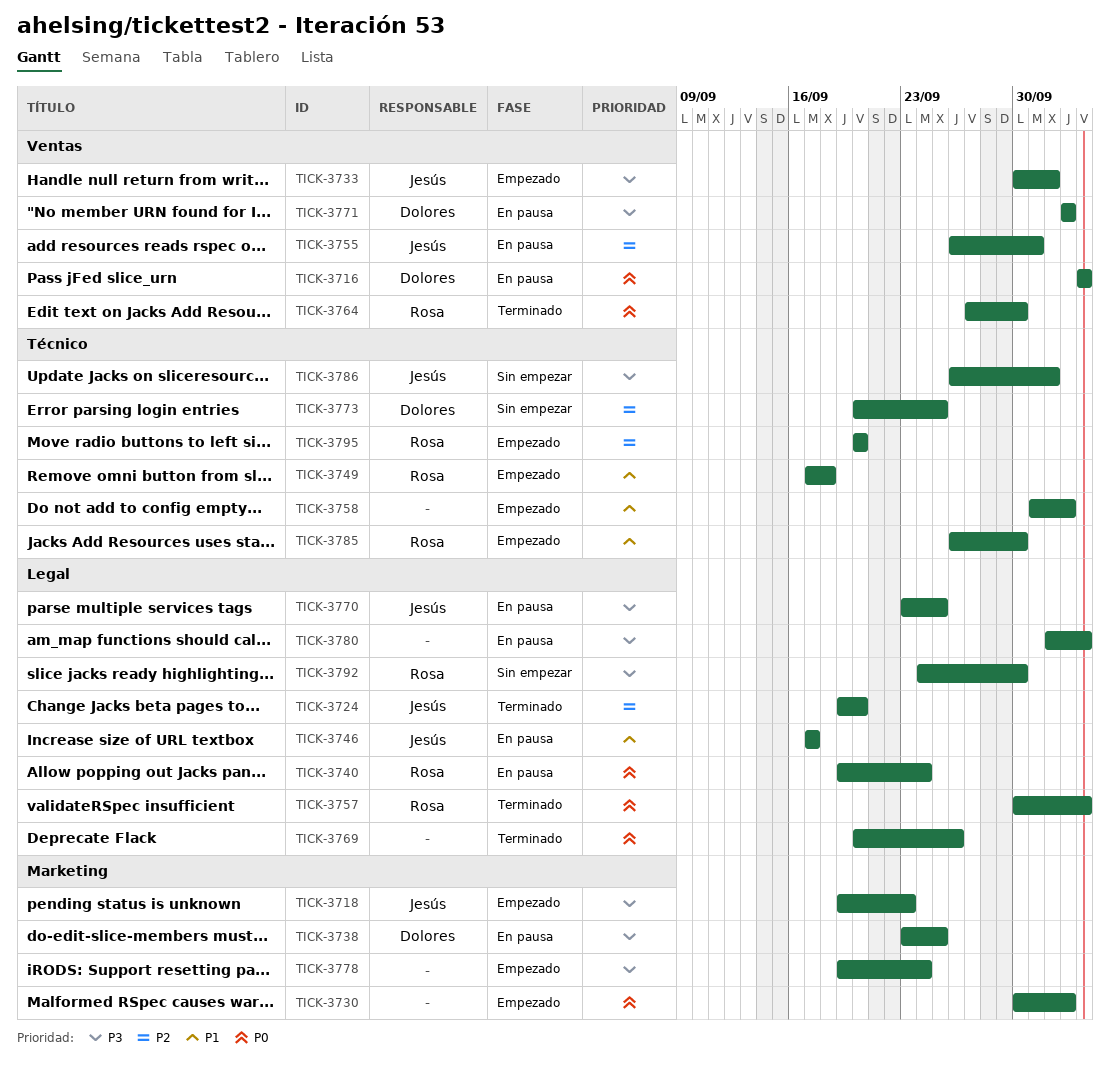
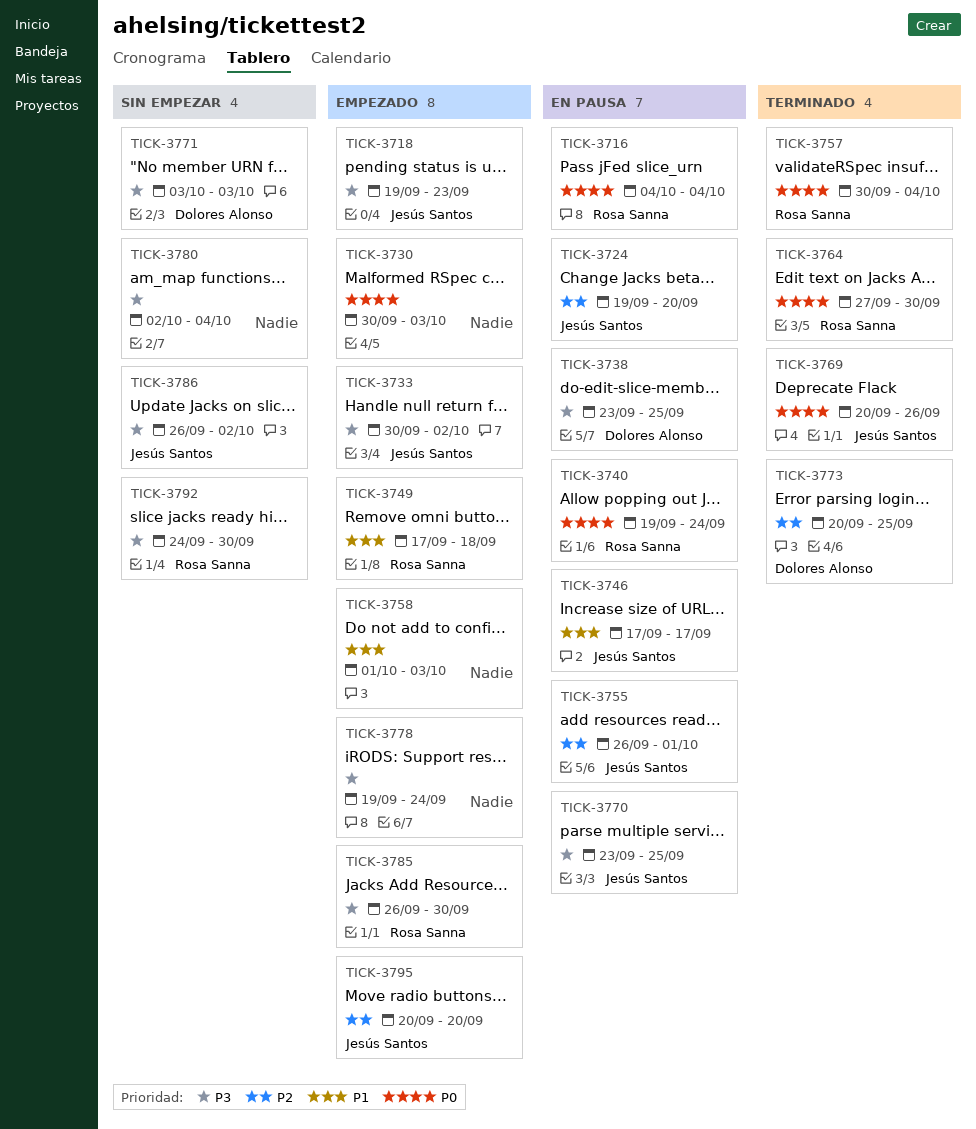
TICK-3716, owner: Dolores Alonso -> Rosa Sanna
TICK-3724, status: Terminado -> En pausa
TICK-3769, owner: none -> Jesús Santos
TICK-3771, status: En pausa -> Sin empezar
TICK-3773, status: Sin empezar -> Terminado
TICK-3780, status: En pausa -> Sin empezar
TICK-3785, priority: P1 -> P3
TICK-3795, owner: Rosa Sanna -> Jesús Santos

